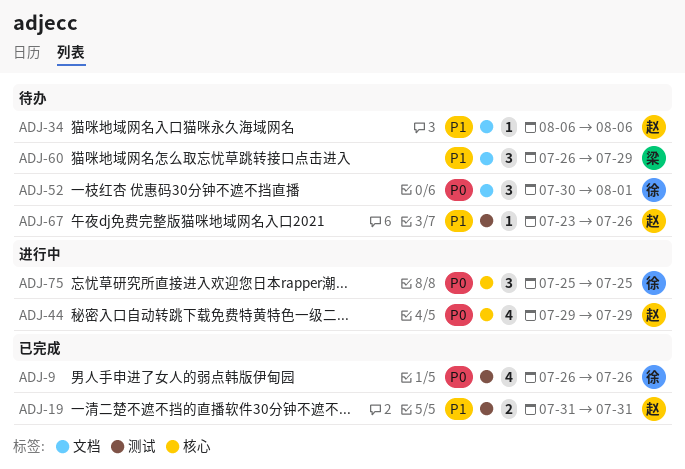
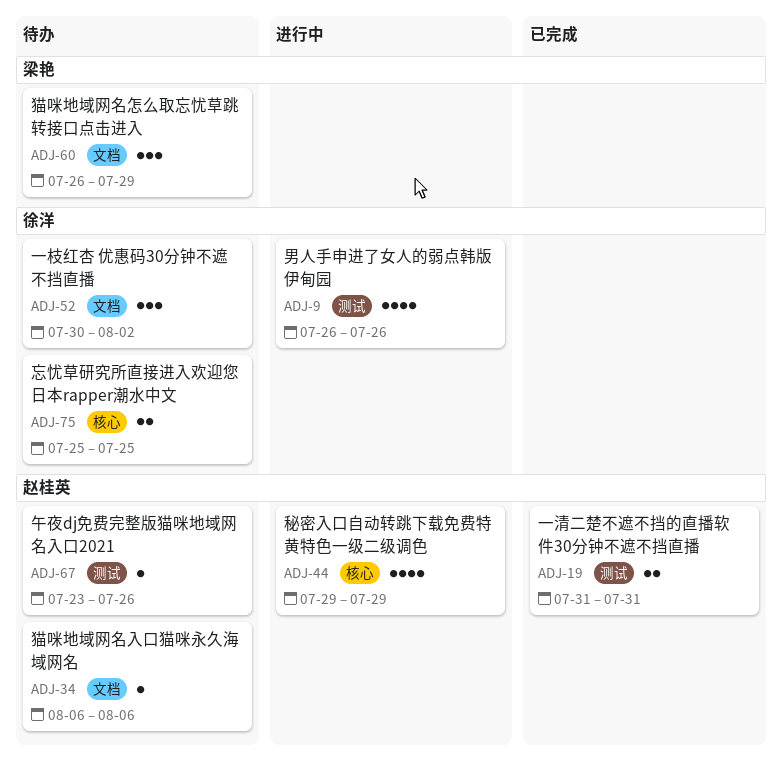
ADJ-9, status: 已完成 -> 进行中
ADJ-52, due: Aug 1 -> Aug 2
ADJ-75, status: 进行中 -> 待办
ADJ-75, estimate: 3 -> 2

